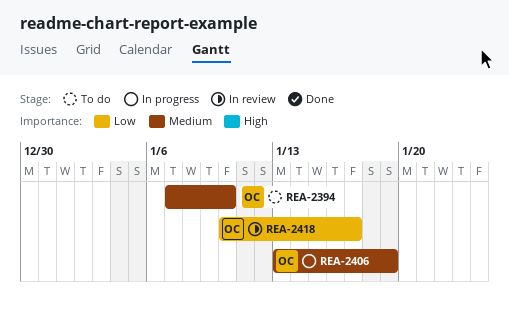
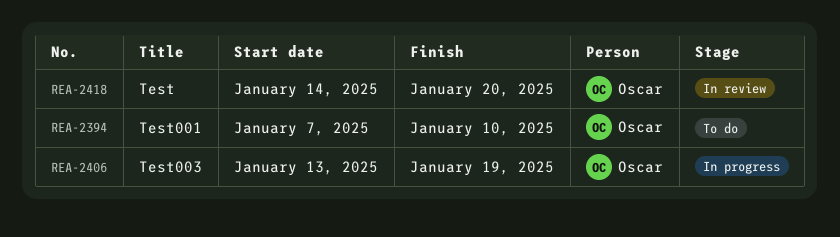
REA-2418, start: Jan 10 -> Jan 14
REA-2418, due: Jan 17 -> Jan 20

